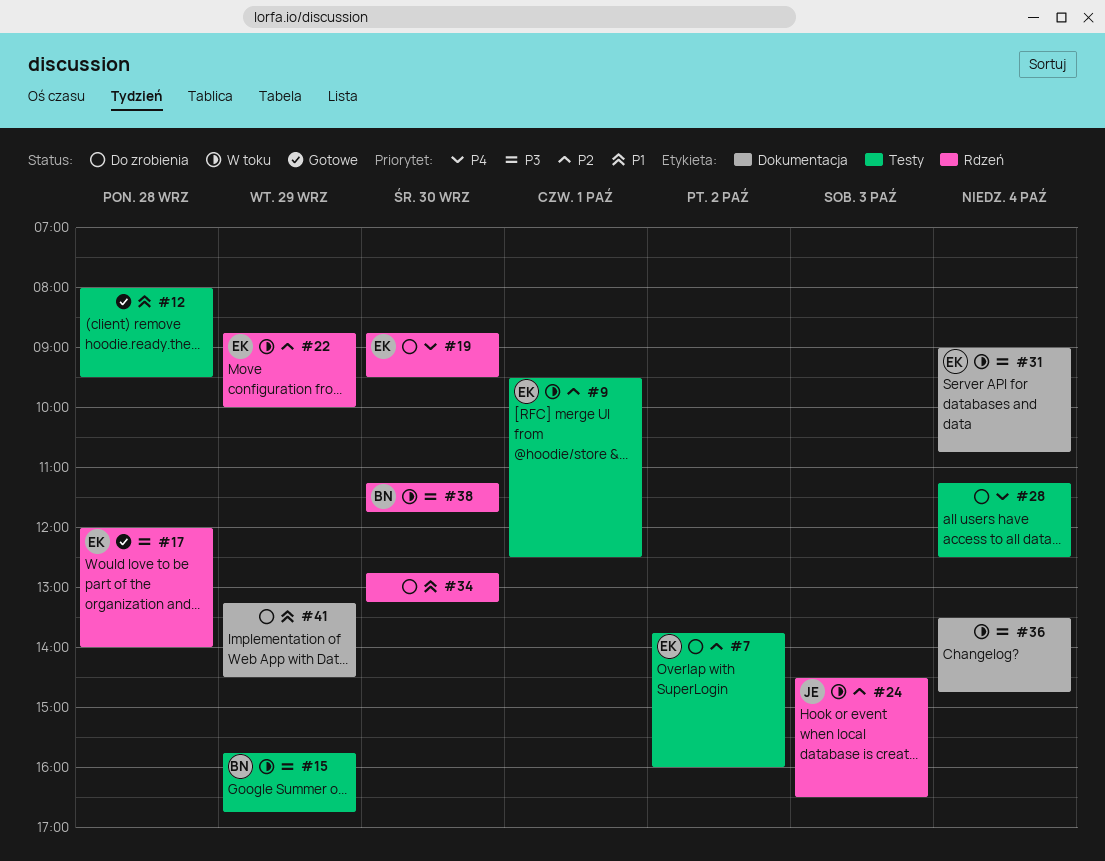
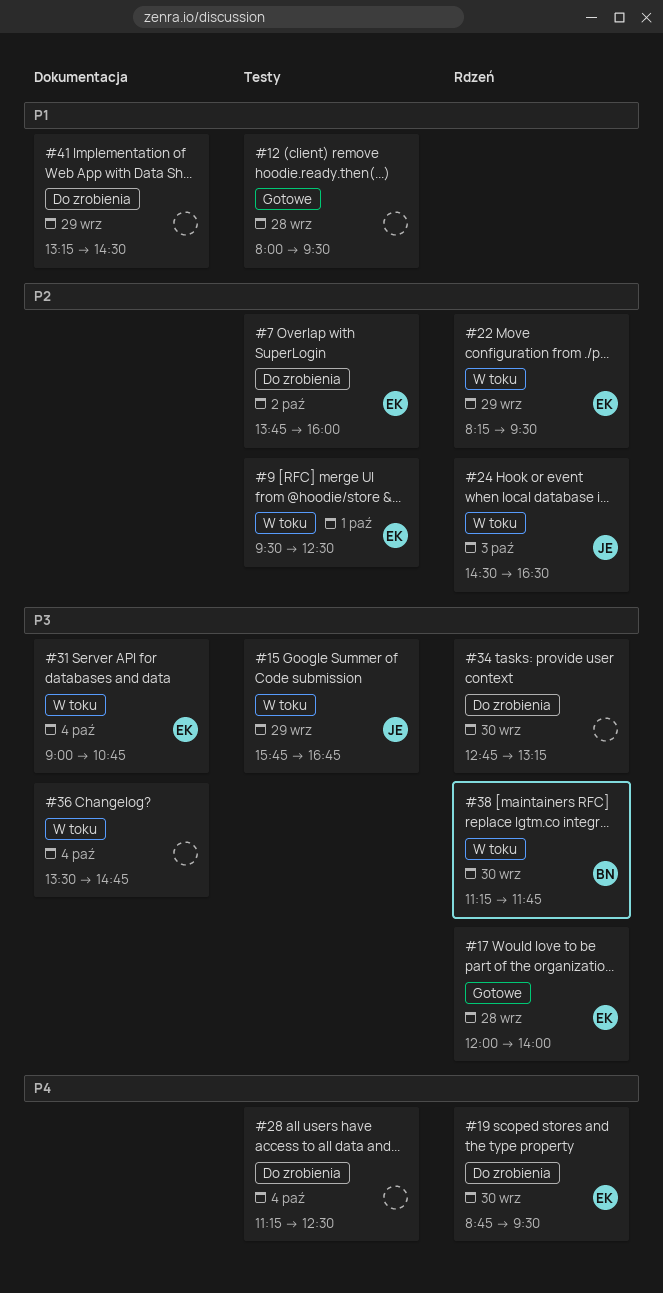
#15, owner: BN -> JE
#22, begins: 08:45 -> 08:15
#22, ends: 10:00 -> 09:30
#34, priority: P1 -> P3

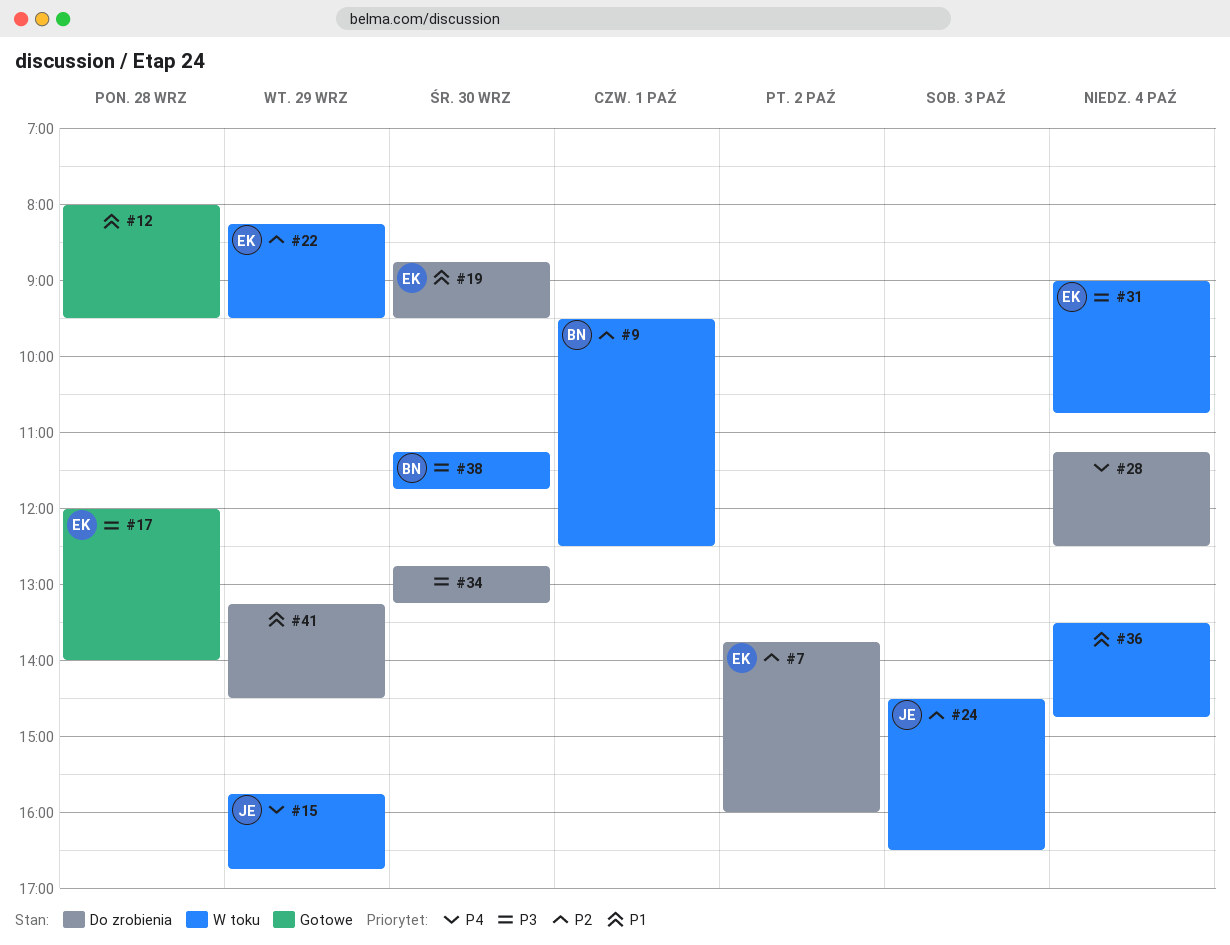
#9, owner: EK -> BN
#15, priority: P3 -> P4
#19, priority: P4 -> P1
#36, priority: P3 -> P1

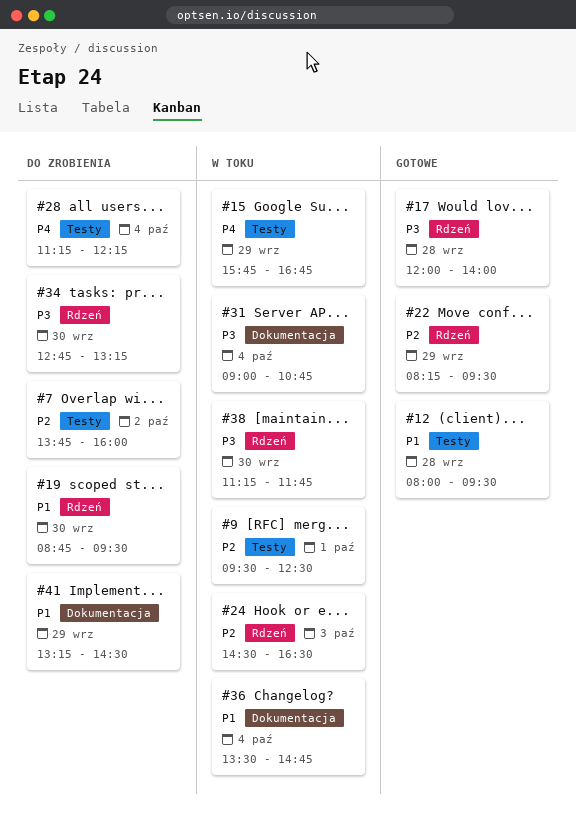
#22, status: W toku -> Gotowe
#28, ends: 12:30 -> 12:15

